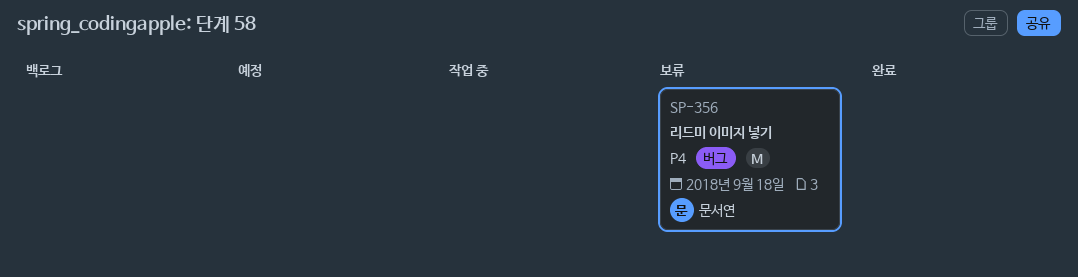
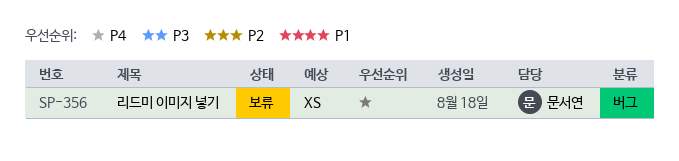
SP-356, estimate: M -> XS

